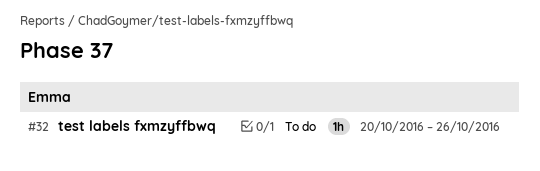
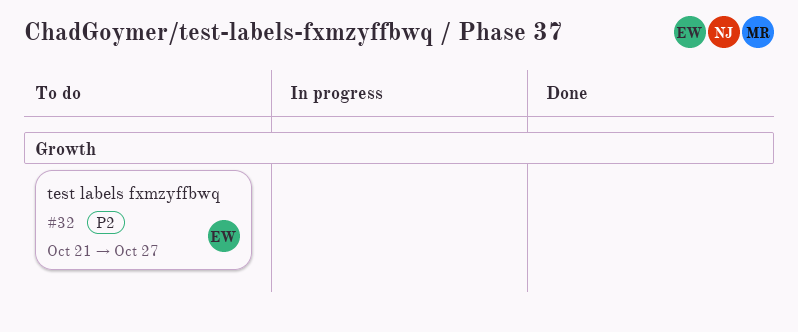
#32, start: Oct 20 -> Oct 21
#32, due: Oct 26 -> Oct 27

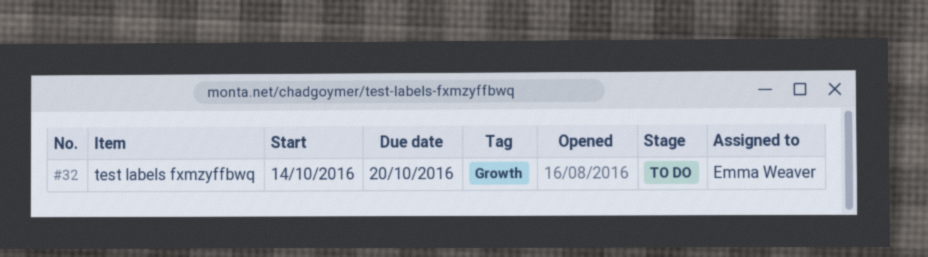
#32, start: Oct 21 -> Oct 14
#32, due: Oct 27 -> Oct 20

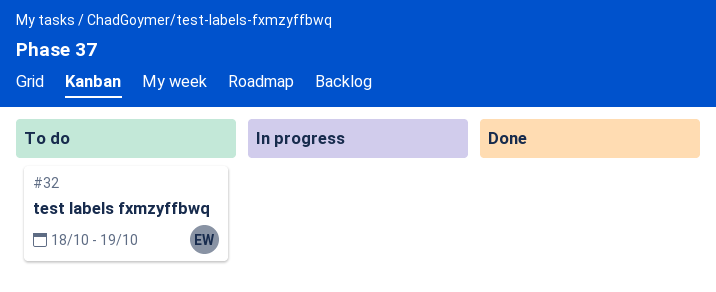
#32, start: Oct 14 -> Oct 18
#32, due: Oct 20 -> Oct 19

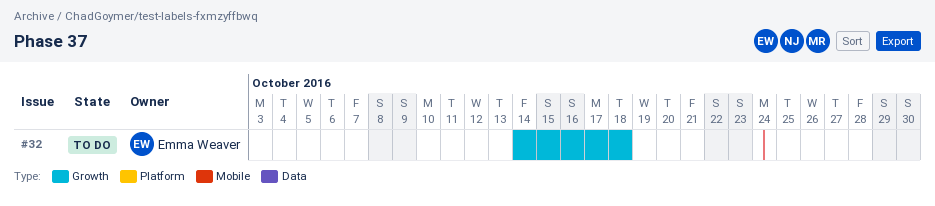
#32, start: Oct 18 -> Oct 14
#32, due: Oct 19 -> Oct 18

